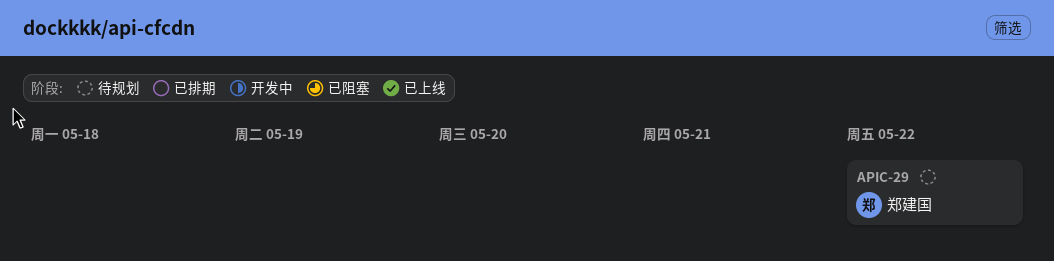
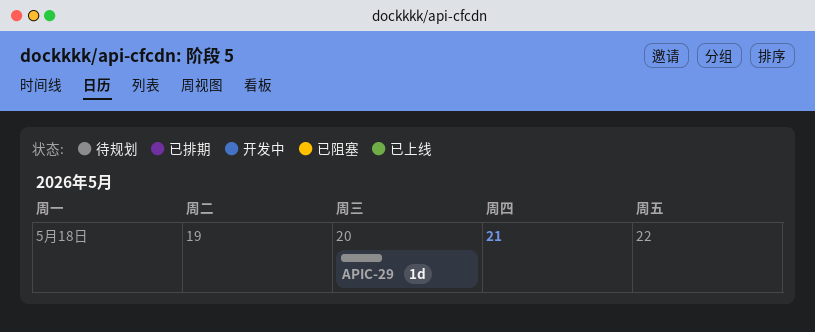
APIC-29, due: May 22 -> May 20

